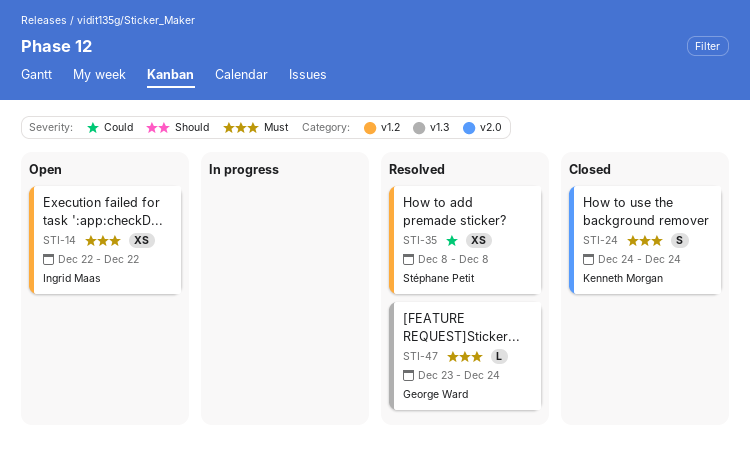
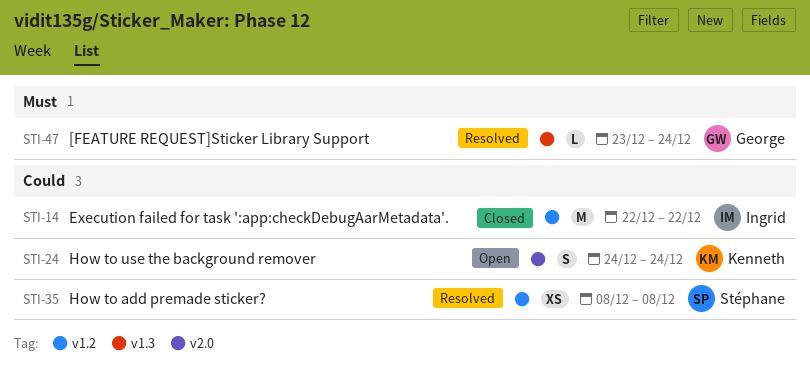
STI-14, status: Open -> Closed
STI-14, priority: Must -> Could
STI-14, estimate: XS -> M
STI-24, status: Closed -> Open
STI-24, priority: Must -> Could

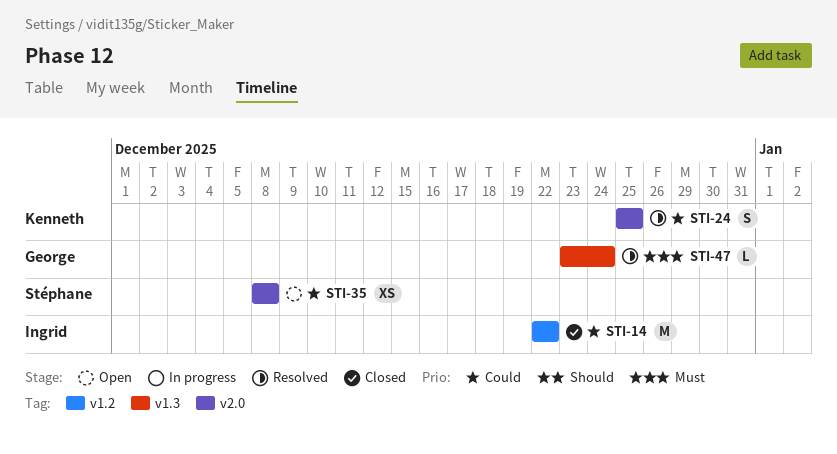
STI-24, status: Open -> Resolved
STI-24, start: Dec 24 -> Dec 25
STI-24, due: Dec 24 -> Dec 25
STI-35, status: Resolved -> Open
STI-35, label: v1.2 -> v2.0

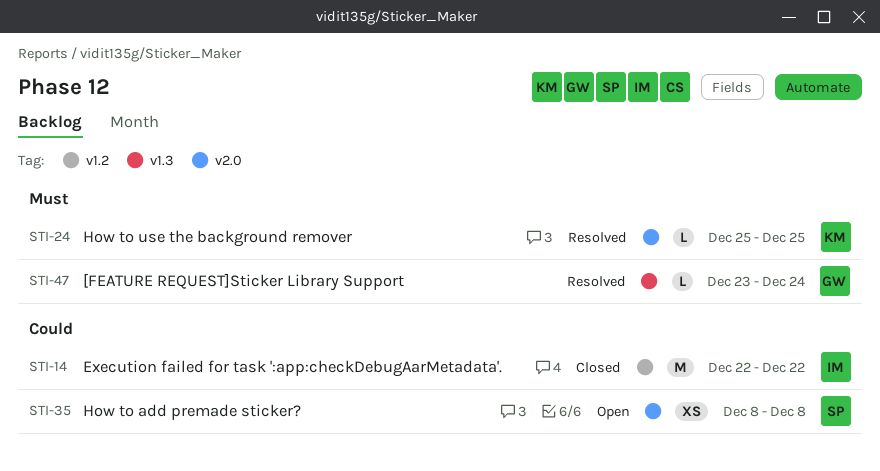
STI-24, priority: Could -> Must
STI-24, estimate: S -> L

